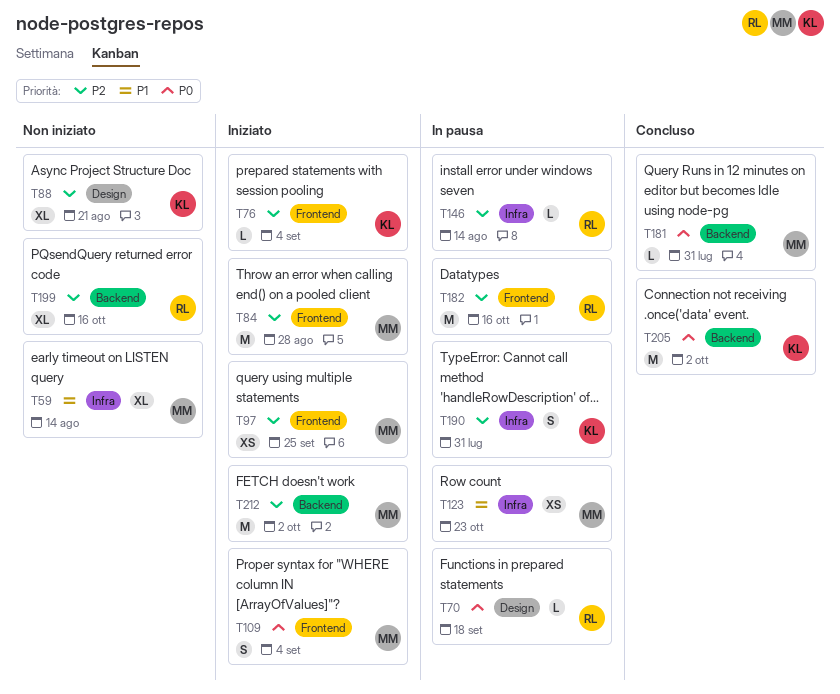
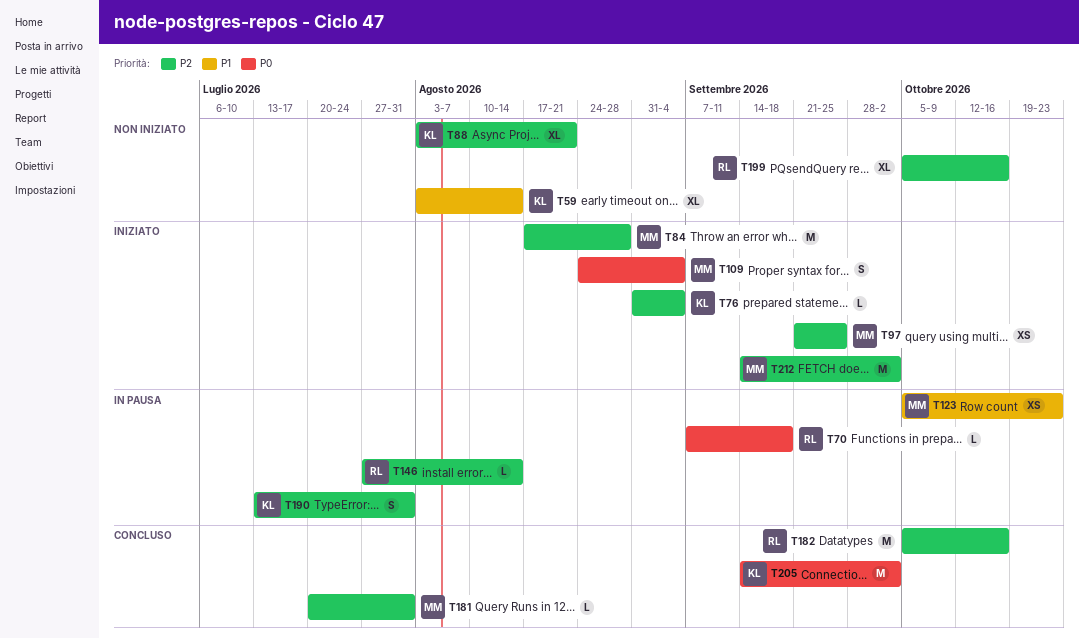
T59, owner: MM -> KL
T181, priority: P0 -> P2
T182, status: In pausa -> Concluso

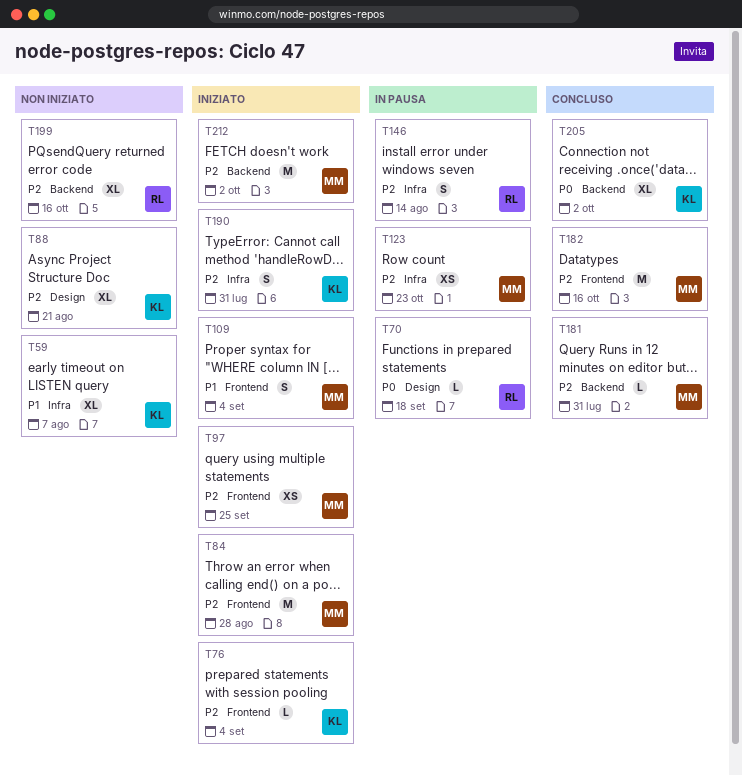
T59, due: Aug 14 -> Aug 7
T109, priority: P0 -> P1
T123, priority: P1 -> P2
T146, estimate: L -> S
T182, owner: RL -> MM
T190, status: In pausa -> Iniziato
T205, estimate: M -> XL

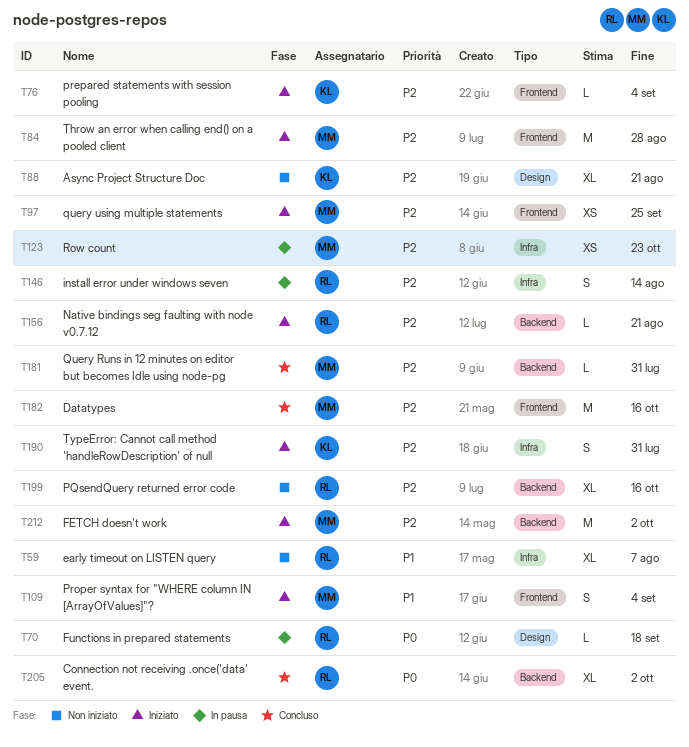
T59, owner: KL -> RL
T156: none -> present
T205, owner: KL -> RL

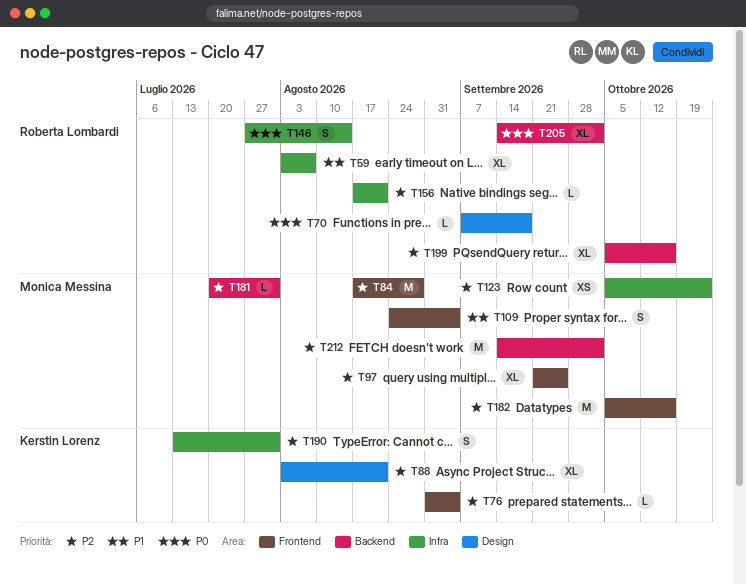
T97, estimate: XS -> XL
T146, priority: P2 -> P0
T156, label: Backend -> Infra

